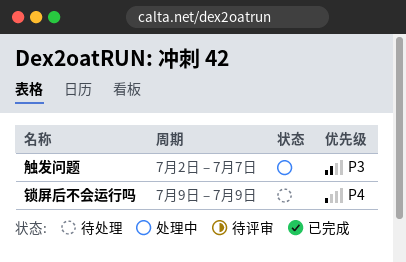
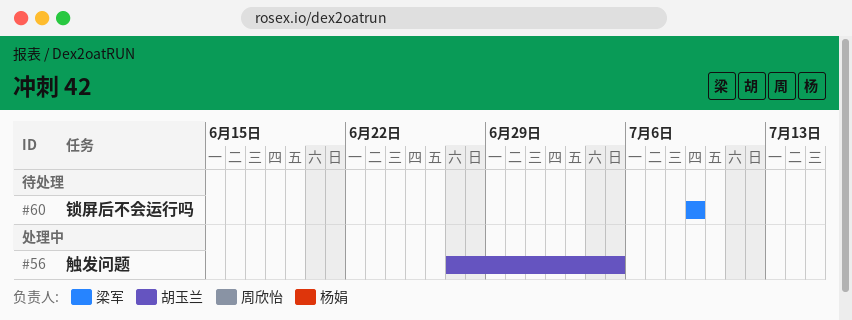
触发问题, start: Jul 2 -> Jun 27
触发问题, due: Jul 7 -> Jul 5

